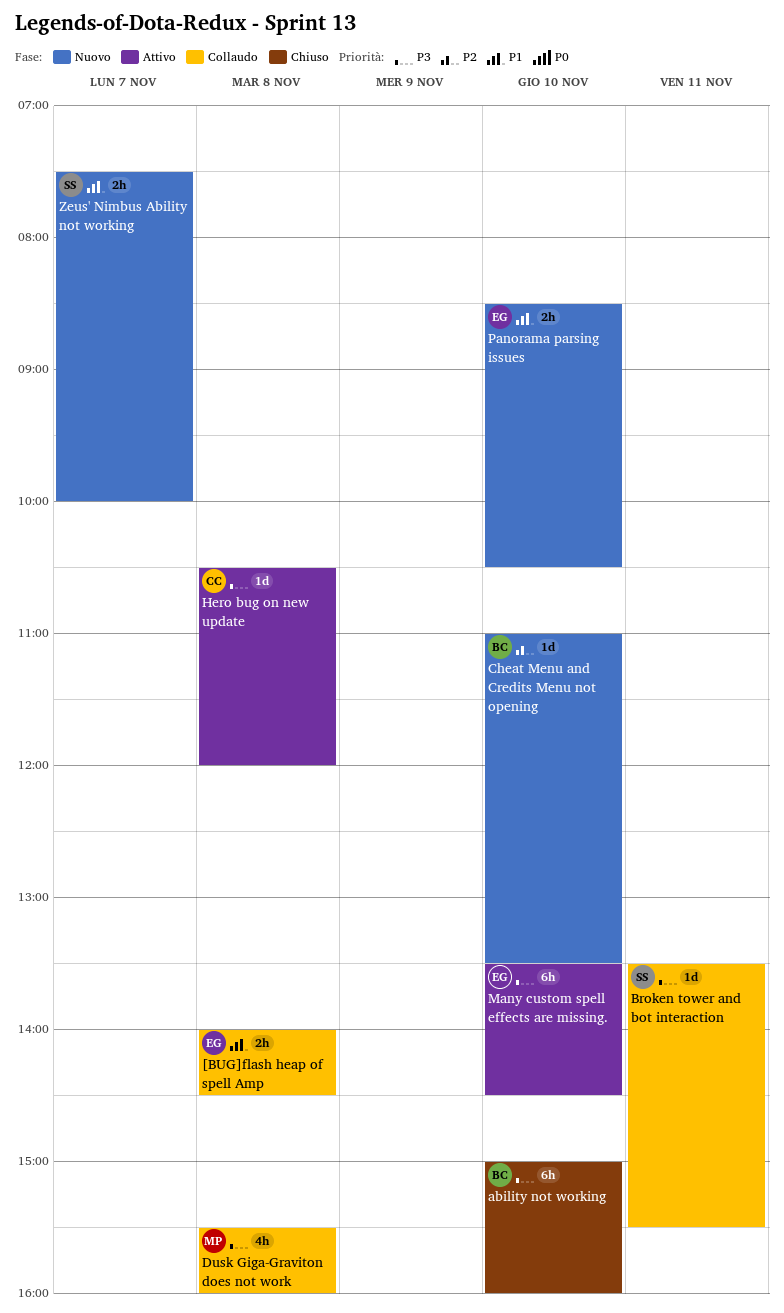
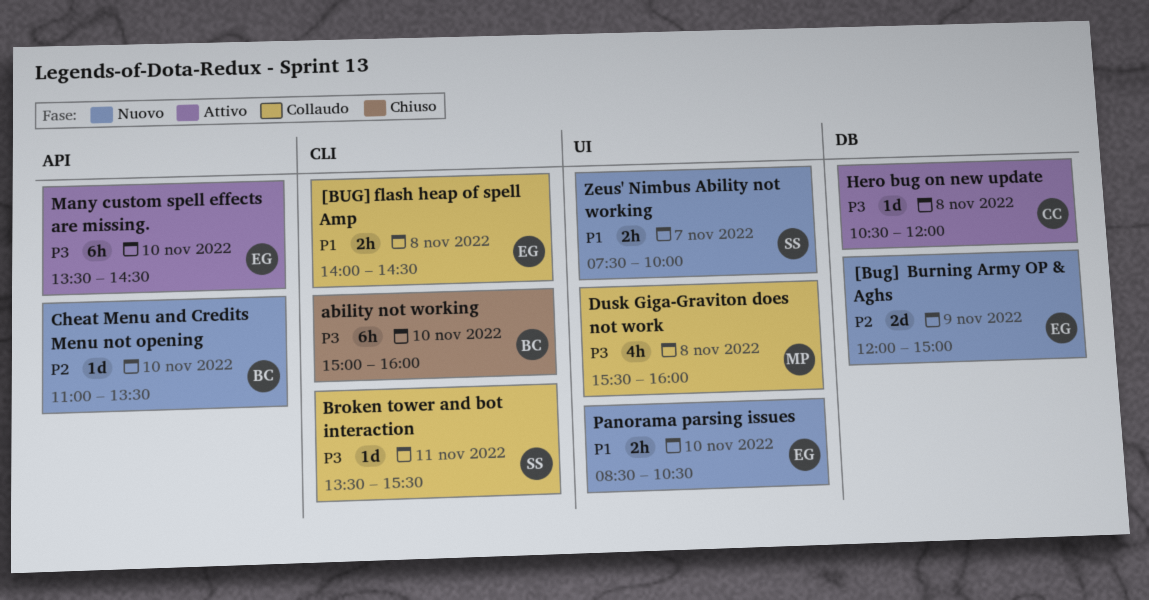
[Bug] Burning Army OP & Aghs: none -> present

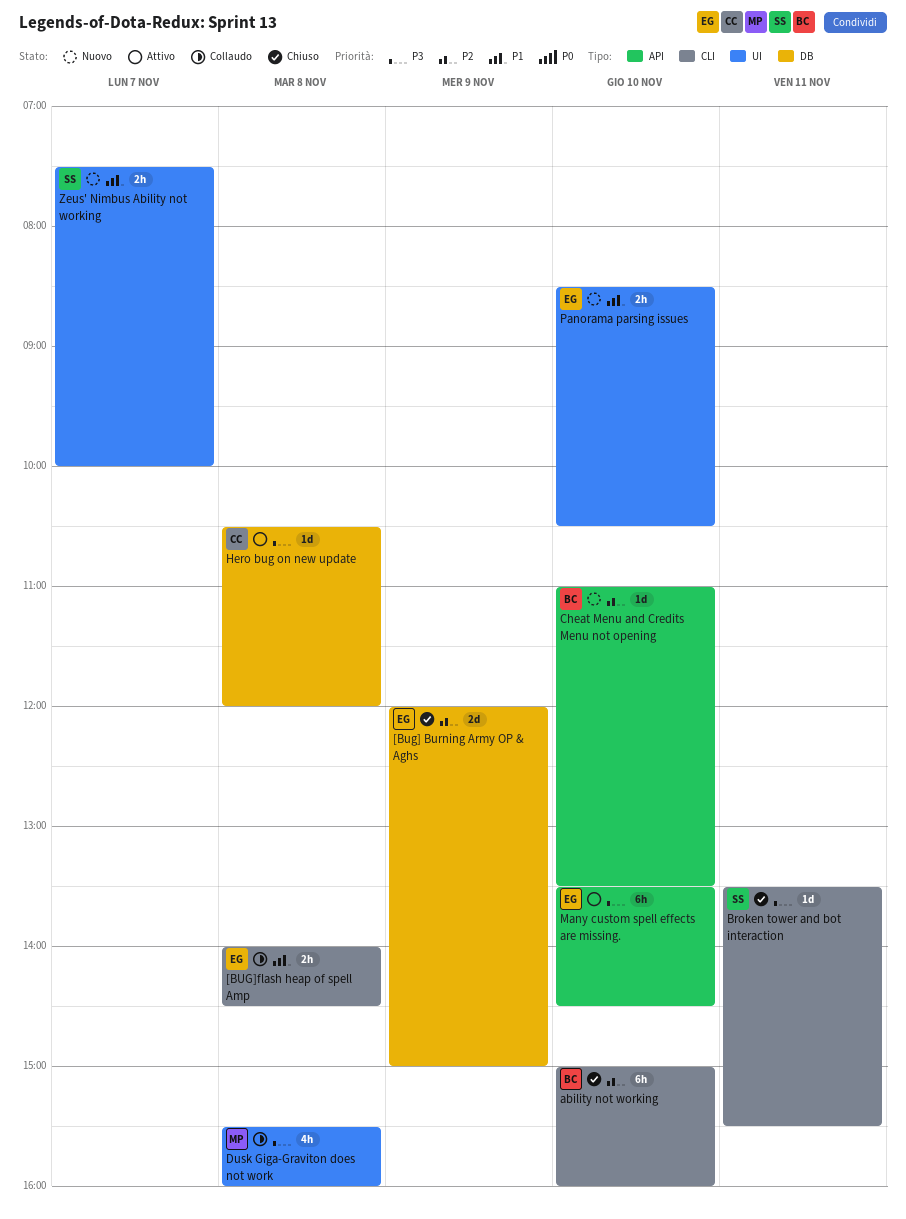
[Bug] Burning Army OP & Aghs, status: Nuovo -> Chiuso
ability not working, priority: P3 -> P2
Broken tower and bot interaction, status: Collaudo -> Chiuso

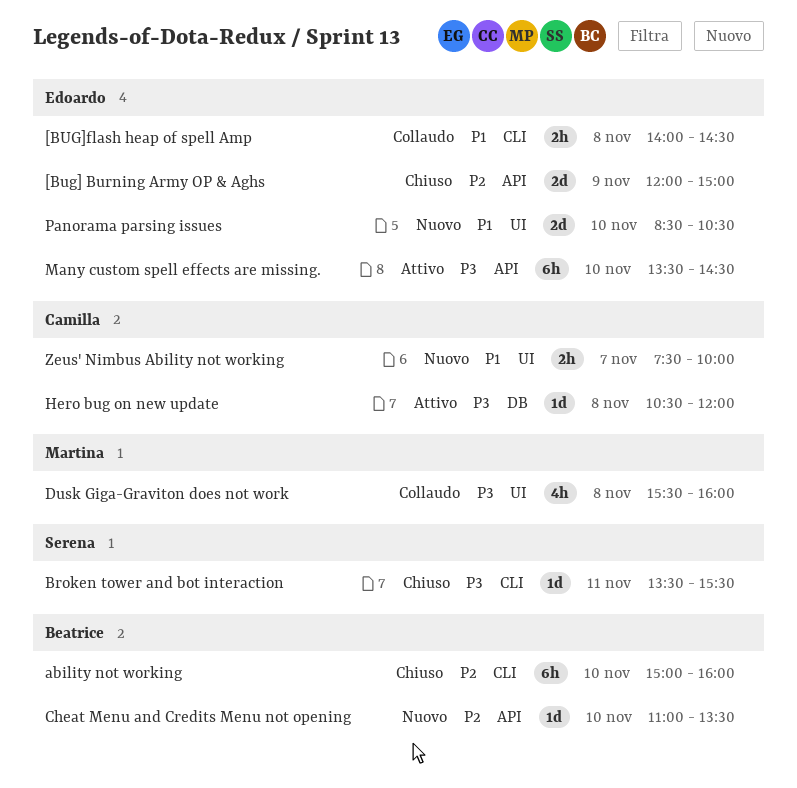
[Bug] Burning Army OP & Aghs, label: DB -> API
Panorama parsing issues, estimate: 2h -> 2d
Zeus' Nimbus Ability not working, owner: Serena -> Camilla

